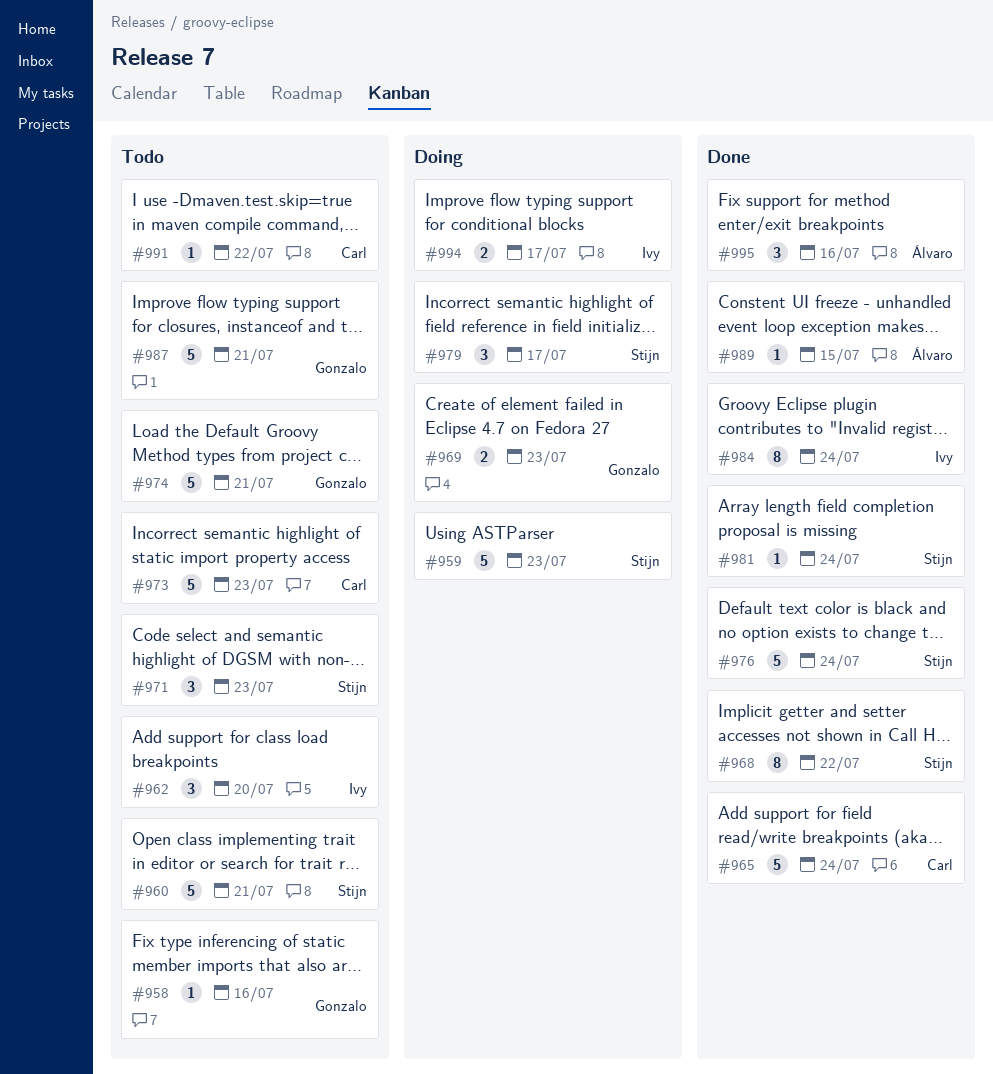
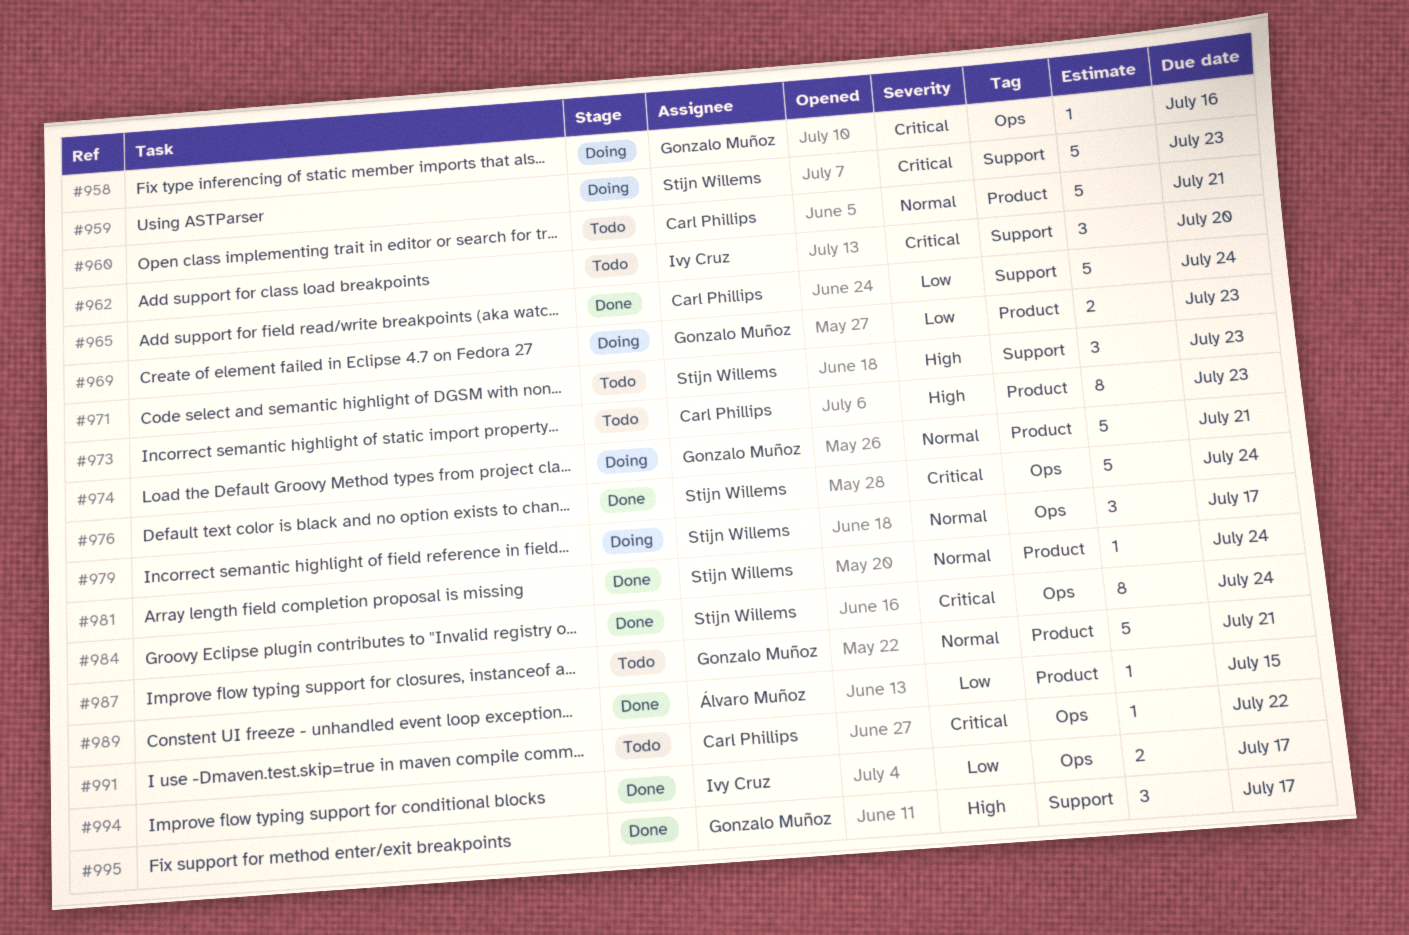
#958, status: Todo -> Doing
#960, owner: Stijn Willems -> Carl Phillips
#968: present -> none
#973, estimate: 5 -> 8
#974, status: Todo -> Doing
#984, owner: Ivy Cruz -> Stijn Willems
#994, status: Doing -> Done
#995, owner: Álvaro Muñoz -> Gonzalo Muñoz
#995, due: Jul 16 -> Jul 17

